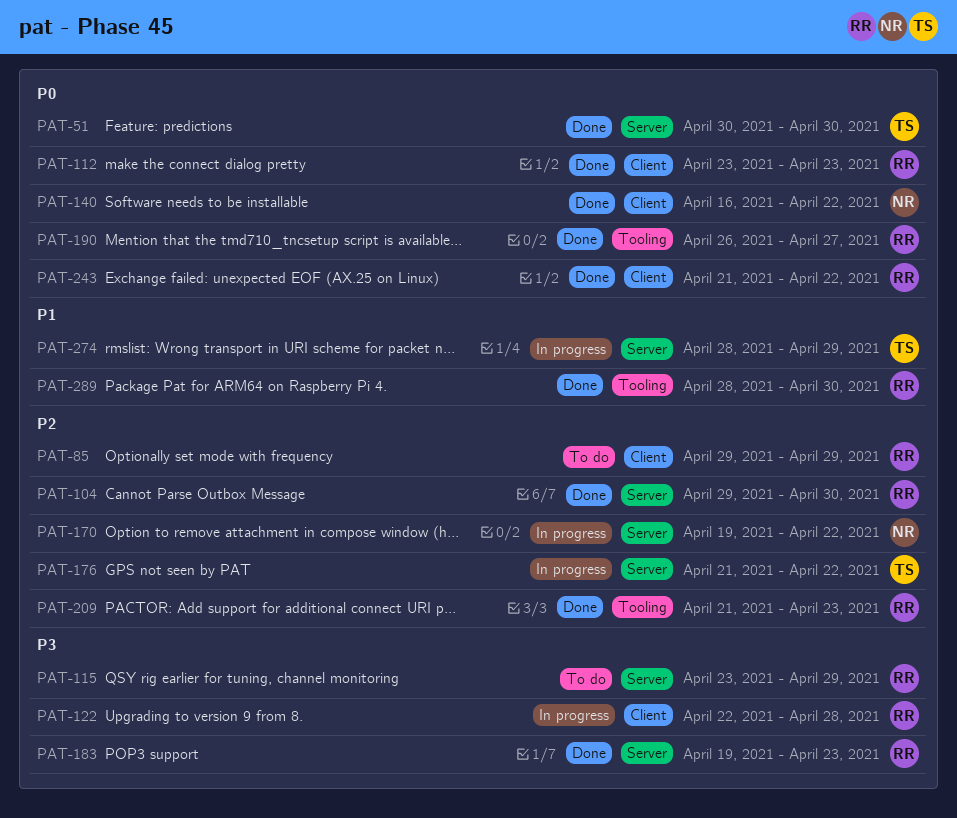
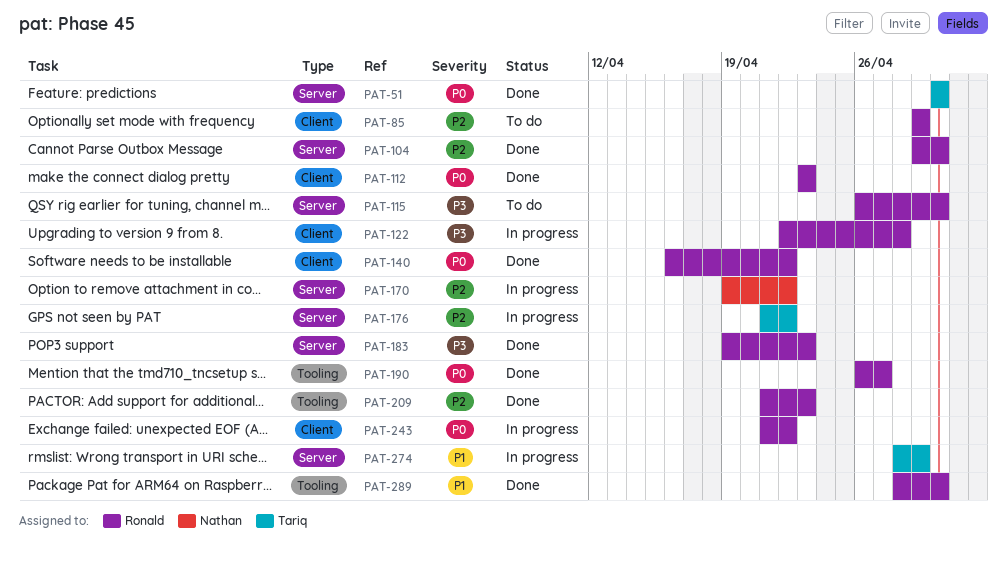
PAT-115, start: Apr 23 -> Apr 26
PAT-115, due: Apr 29 -> Apr 30
PAT-140, owner: Nathan -> Ronald
PAT-243, status: Done -> In progress

